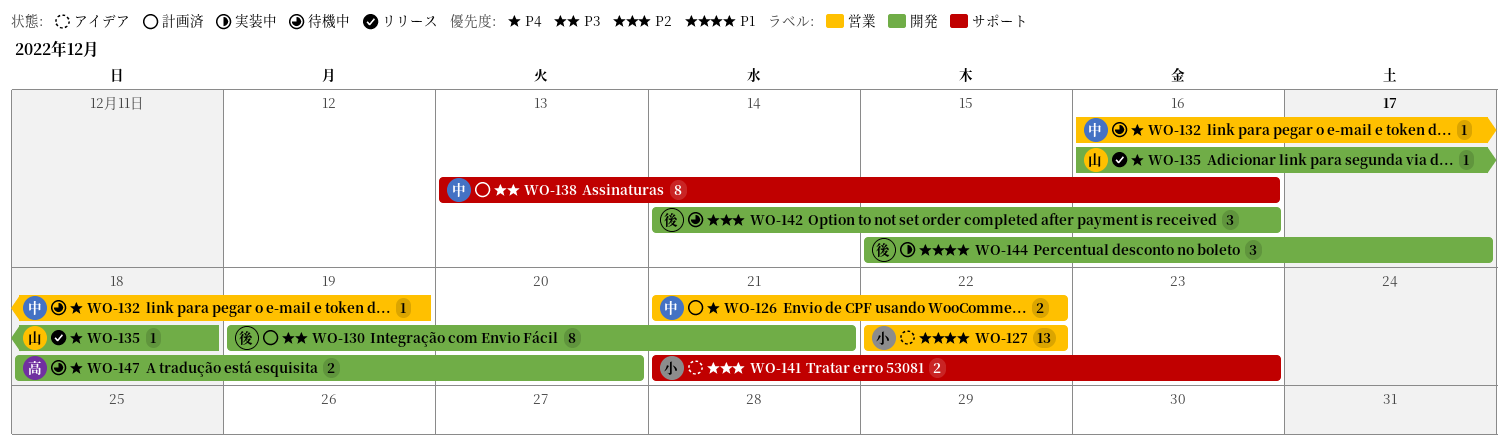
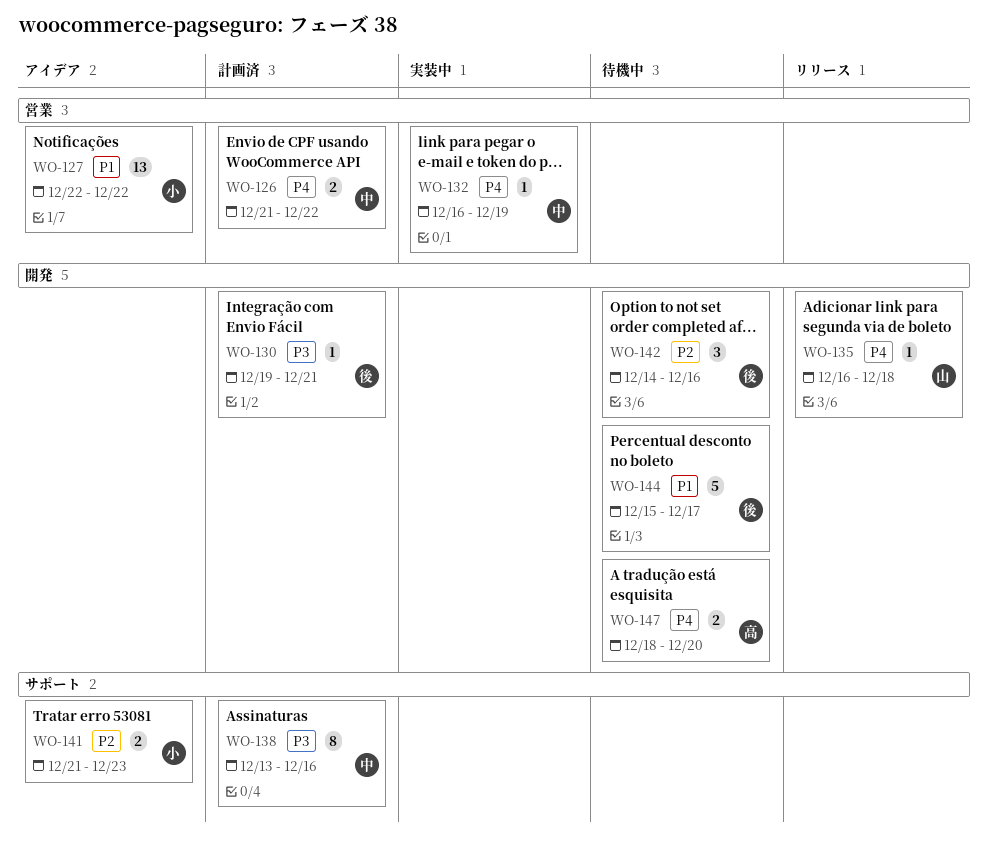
WO-130, estimate: 8 -> 1
WO-132, status: 待機中 -> 実装中
WO-144, status: 実装中 -> 待機中
WO-144, estimate: 3 -> 5

